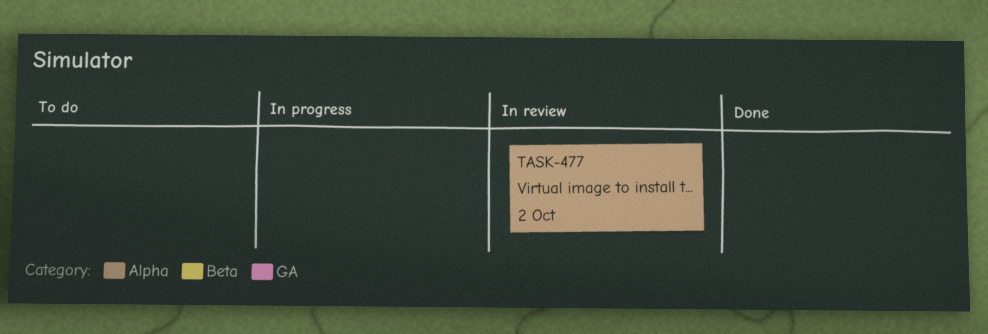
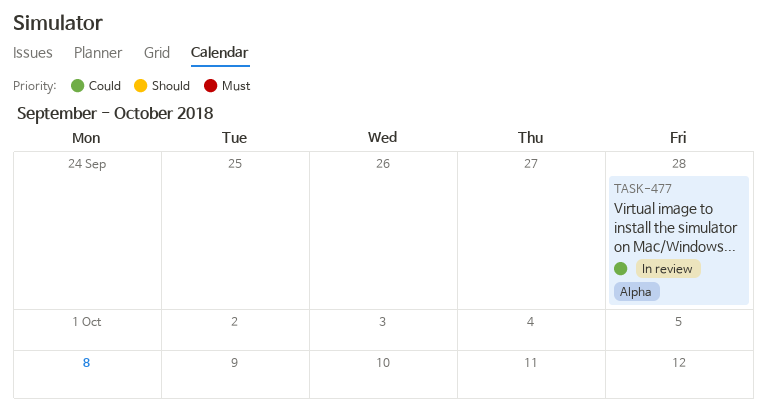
TASK-477, due: Oct 2 -> Sep 28

